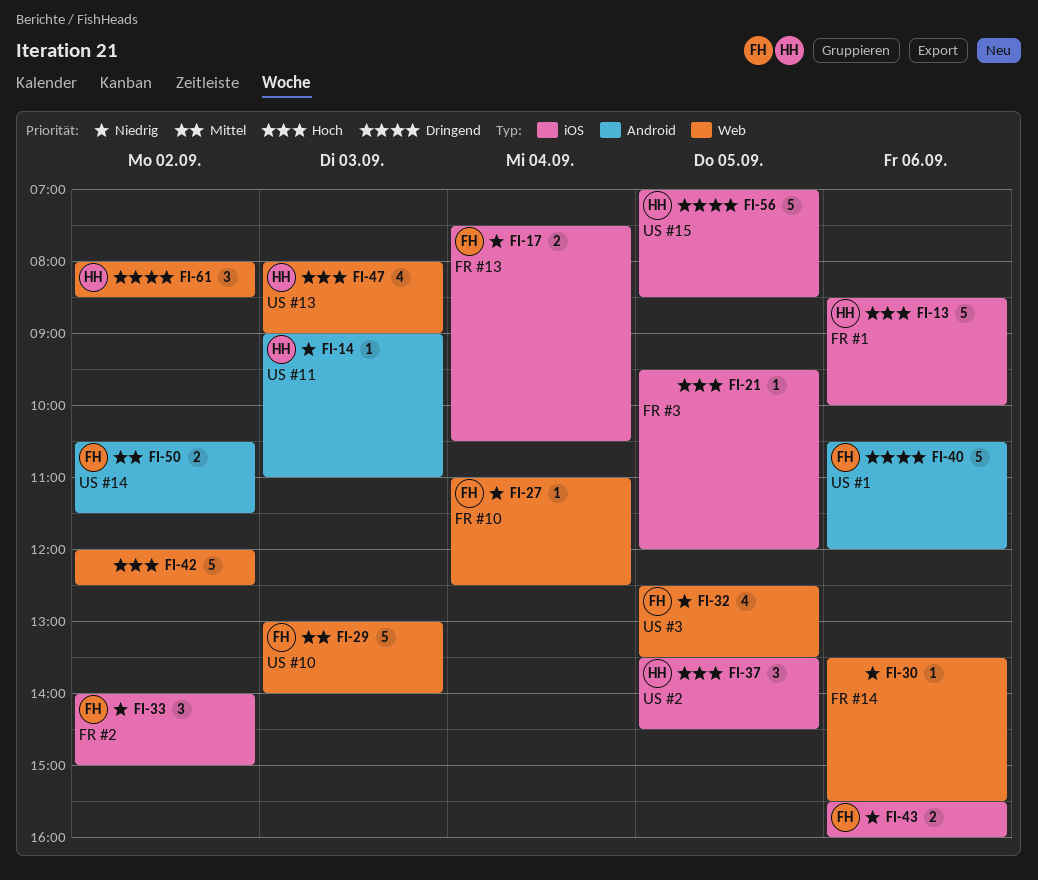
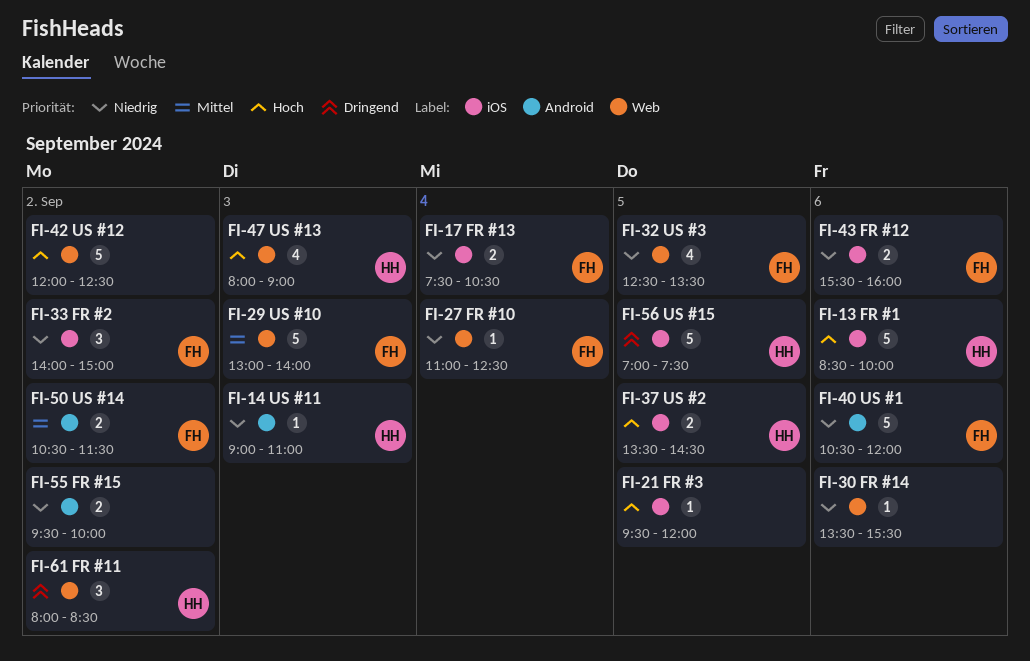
FI-37, estimate: 3 -> 2
FI-40, priority: Dringend -> Niedrig
FI-55: none -> present
FI-56, ends: 08:30 -> 07:30

